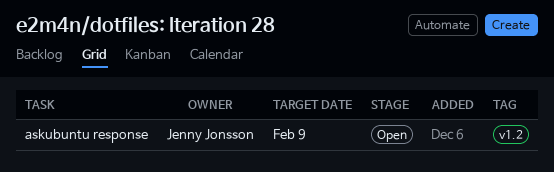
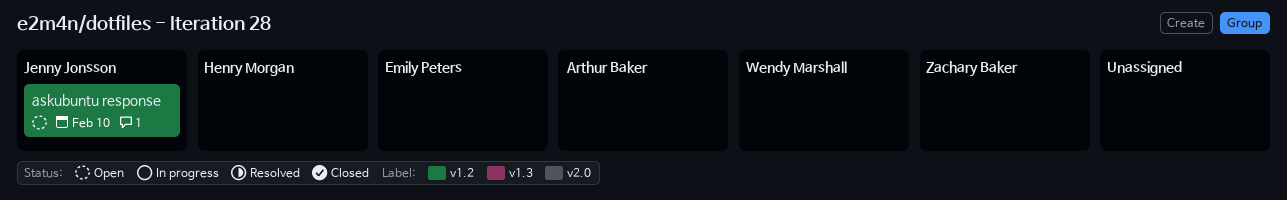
askubuntu response, due: Feb 9 -> Feb 10

